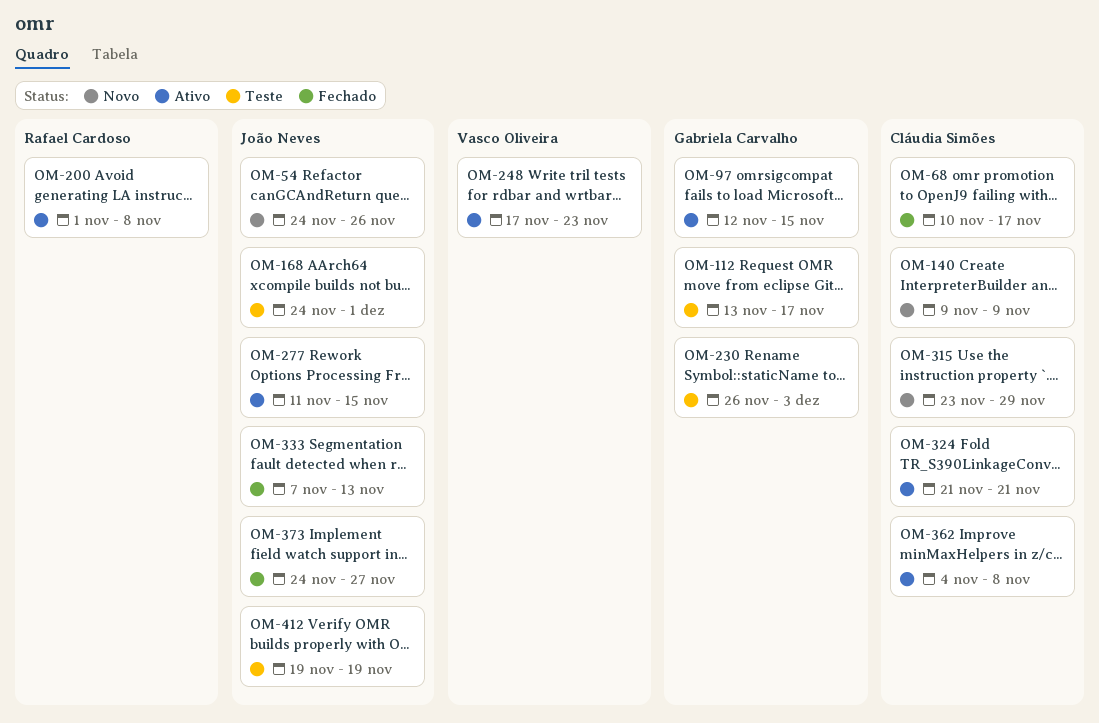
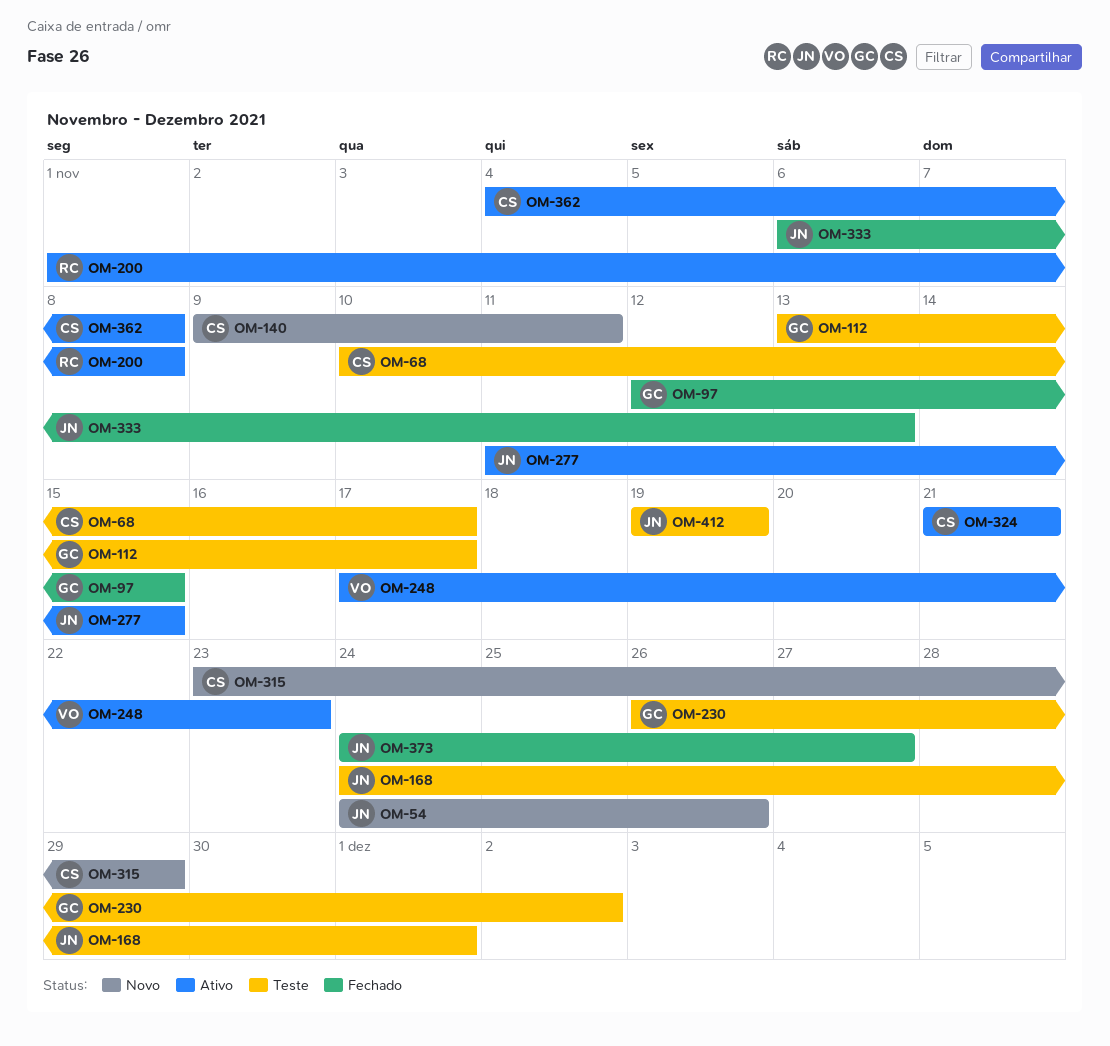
OM-68, status: Fechado -> Teste
OM-97, status: Ativo -> Fechado
OM-140, due: Nov 9 -> Nov 11
OM-230, due: Dec 3 -> Dec 2
OM-333, start: Nov 7 -> Nov 6

